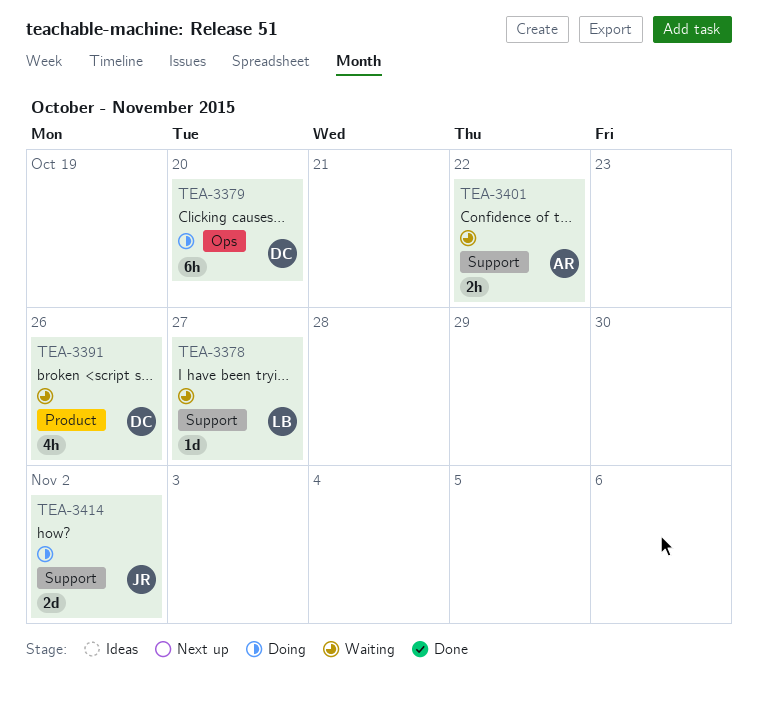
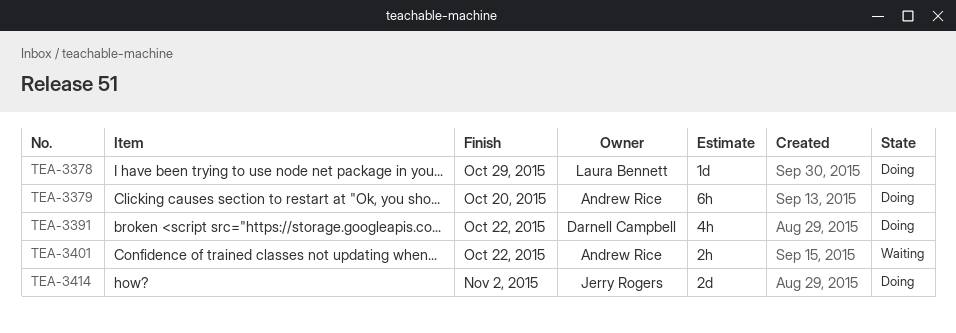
TEA-3378, status: Waiting -> Doing
TEA-3378, due: Oct 27 -> Oct 29
TEA-3379, owner: Darnell Campbell -> Andrew Rice
TEA-3391, status: Waiting -> Doing
TEA-3391, due: Oct 26 -> Oct 22

